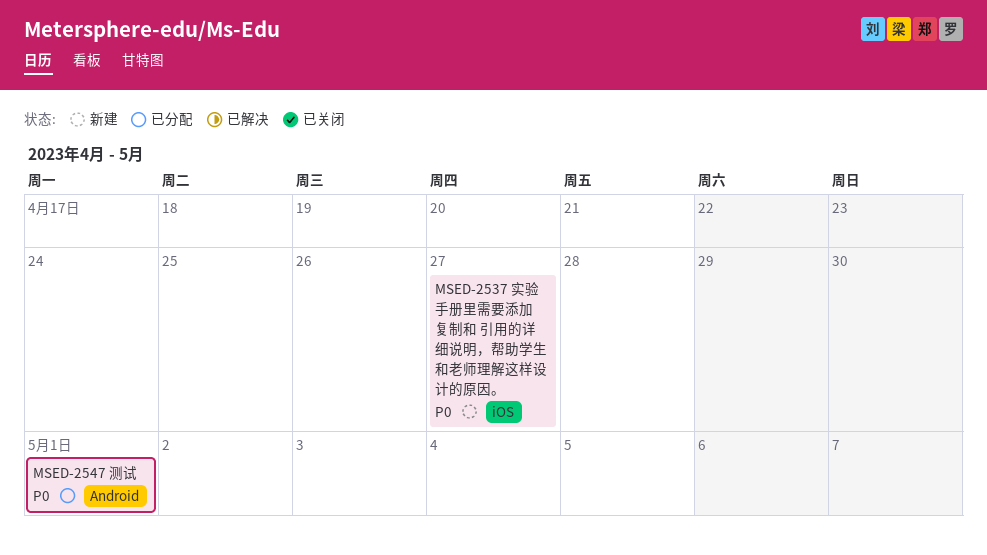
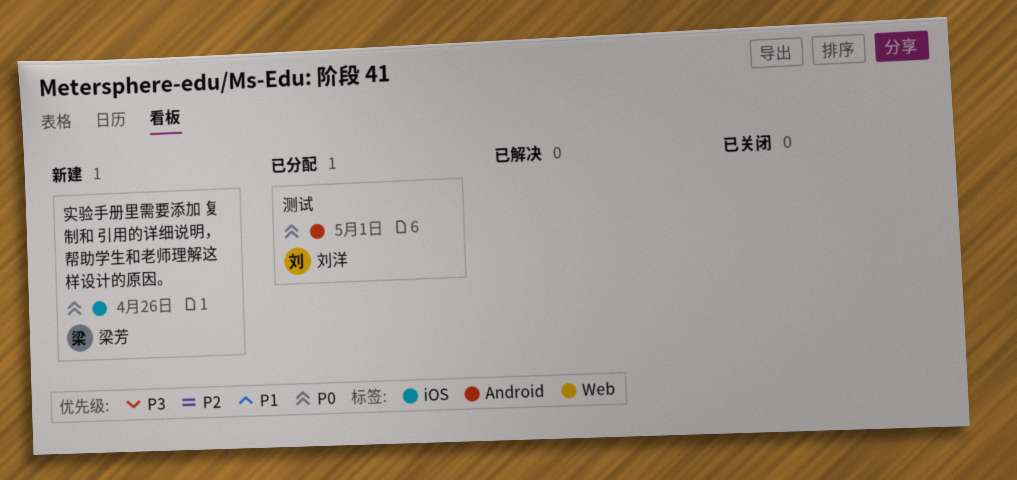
实验手册里需要添加 复制和 引用的详细说明，帮助学生和老师理解这样设计的原因。, due: Apr 27 -> Apr 26

